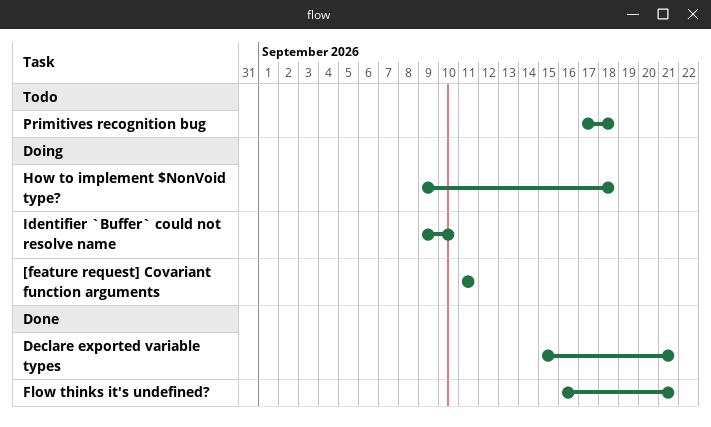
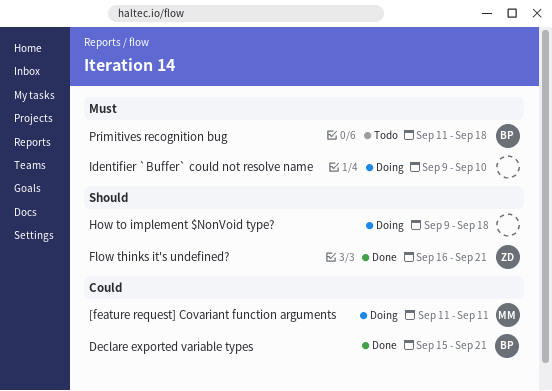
Primitives recognition bug, start: Sep 17 -> Sep 11

